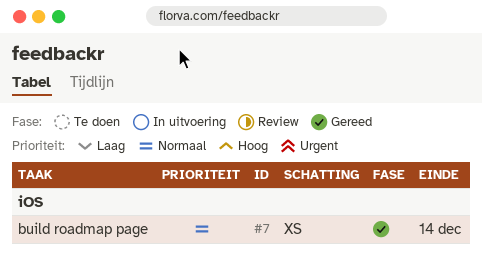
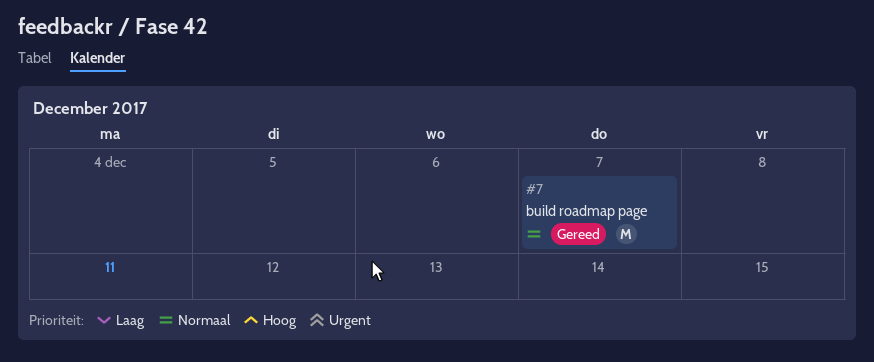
#7, estimate: XS -> M
#7, due: Dec 14 -> Dec 7

